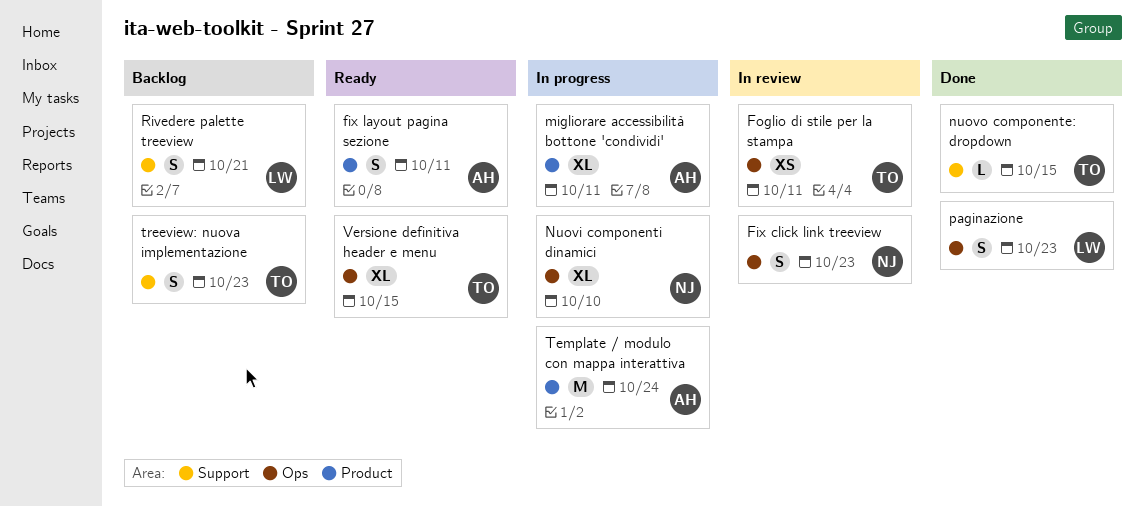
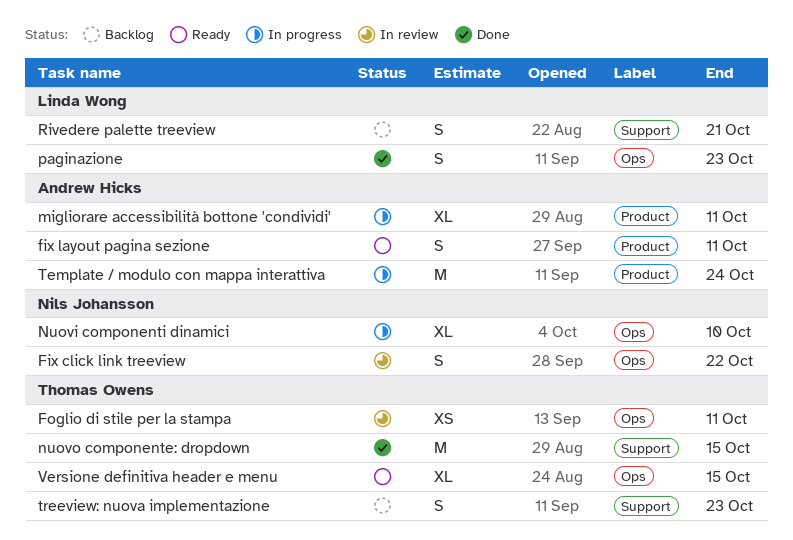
Fix click link treeview, due: Oct 23 -> Oct 22
nuovo componente: dropdown, estimate: L -> M

